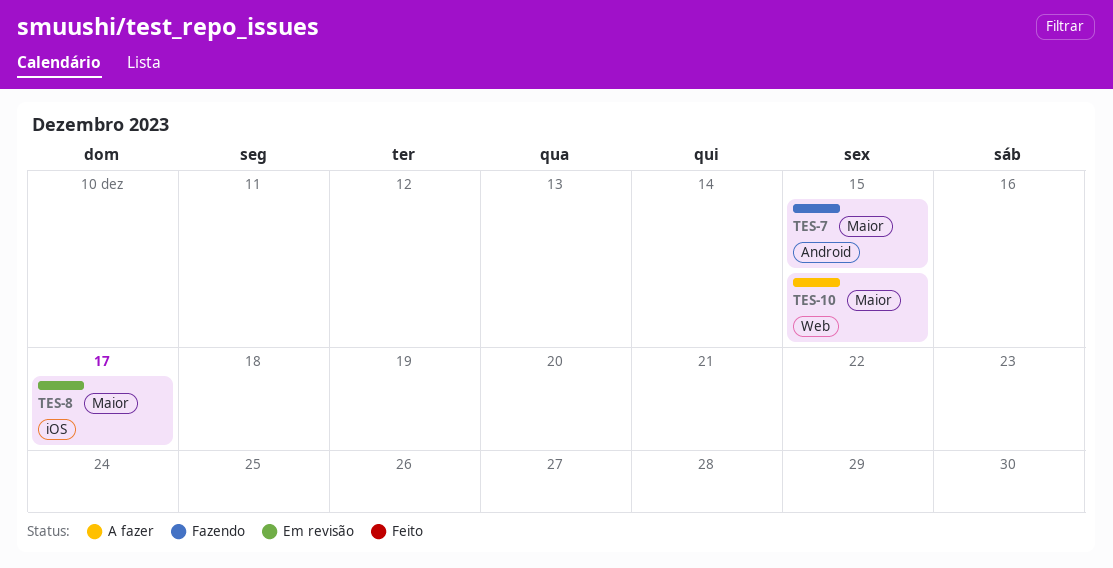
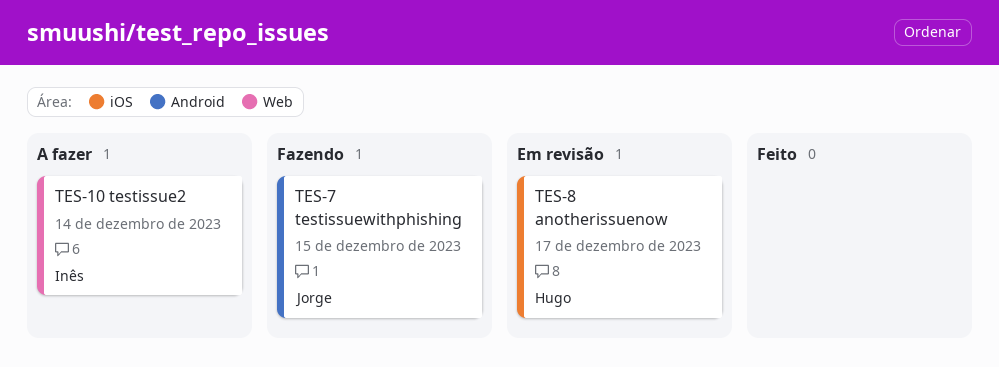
TES-10, due: Dec 15 -> Dec 14

